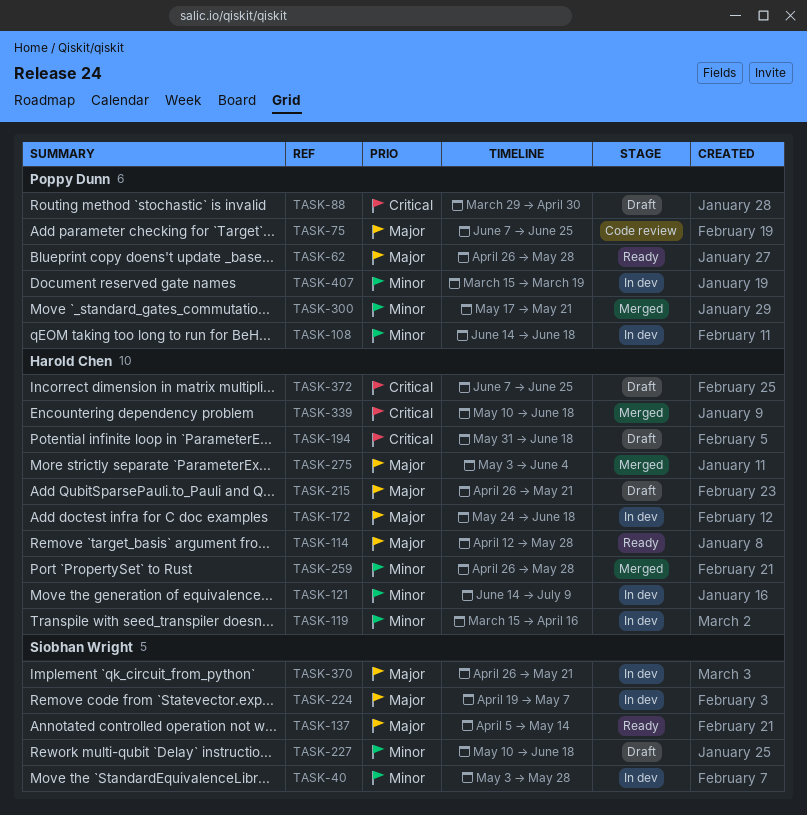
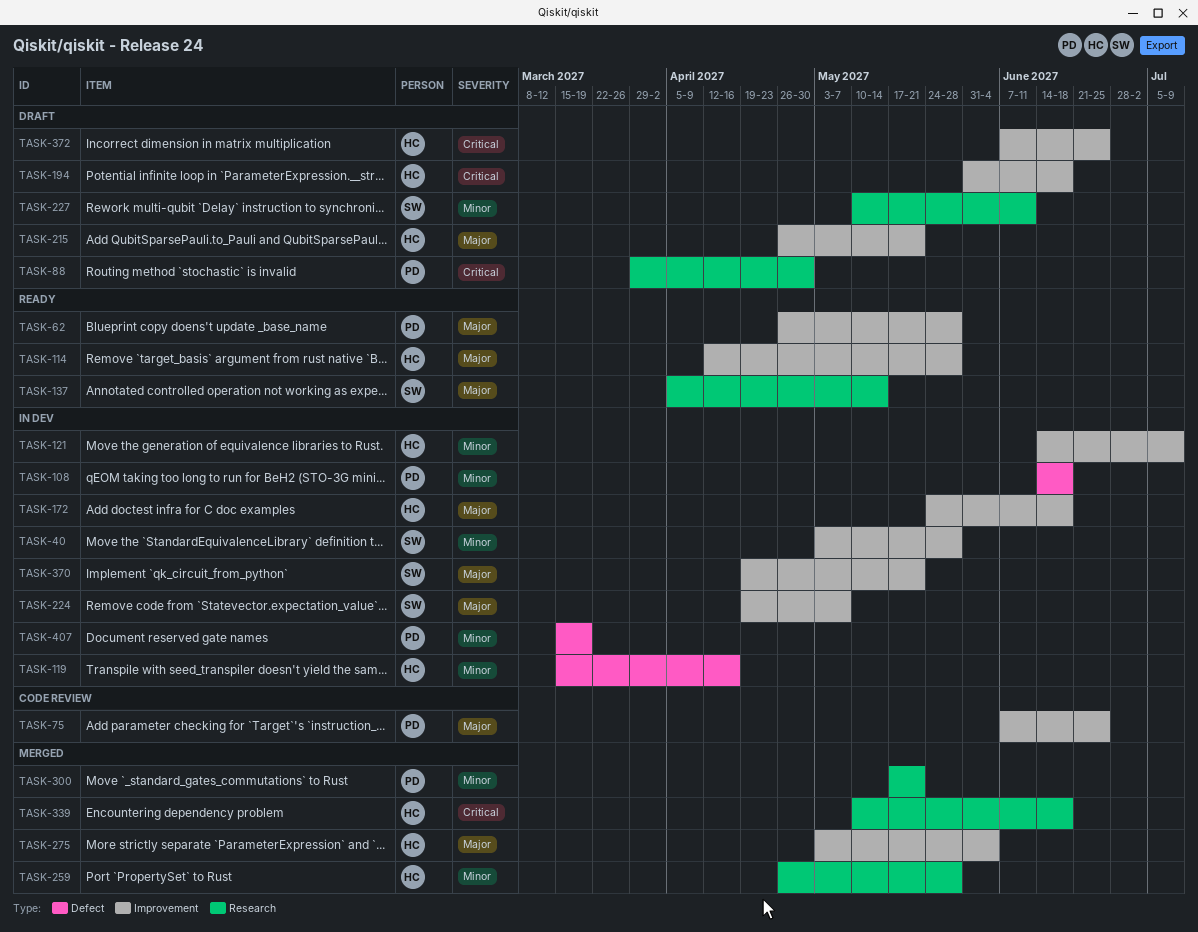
TASK-227, due: Jun 18 -> Jun 11
TASK-370, start: Apr 26 -> Apr 19

